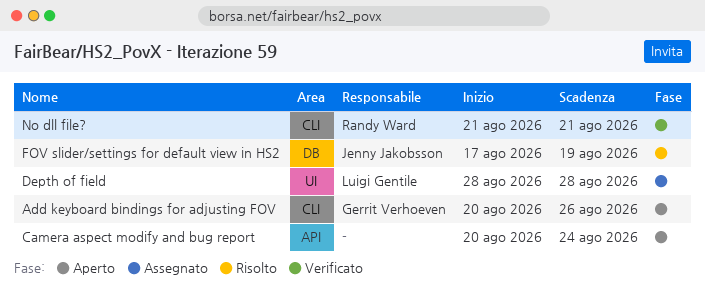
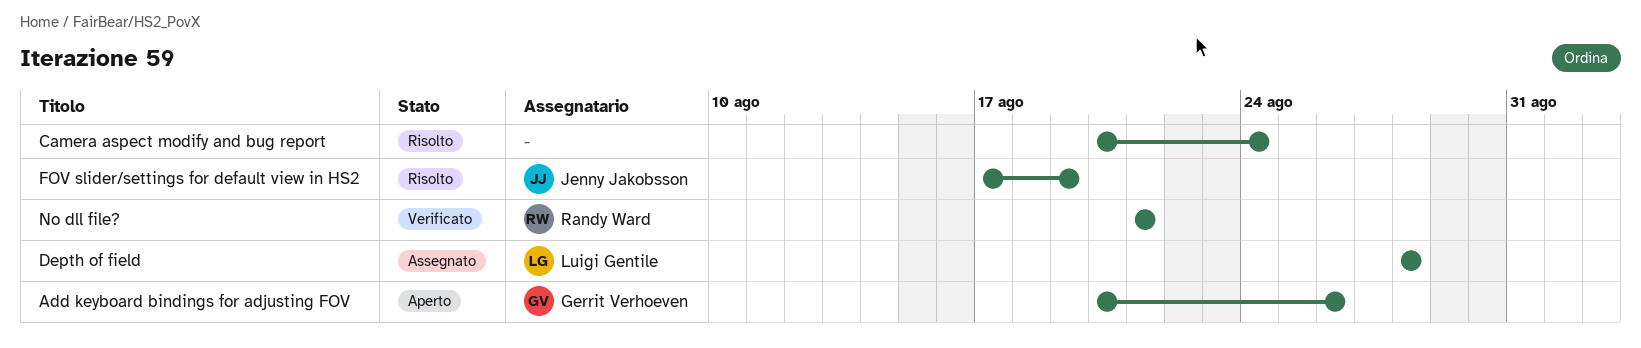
Camera aspect modify and bug report, status: Aperto -> Risolto

